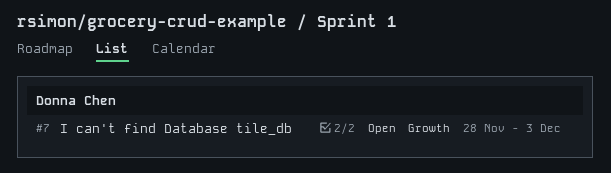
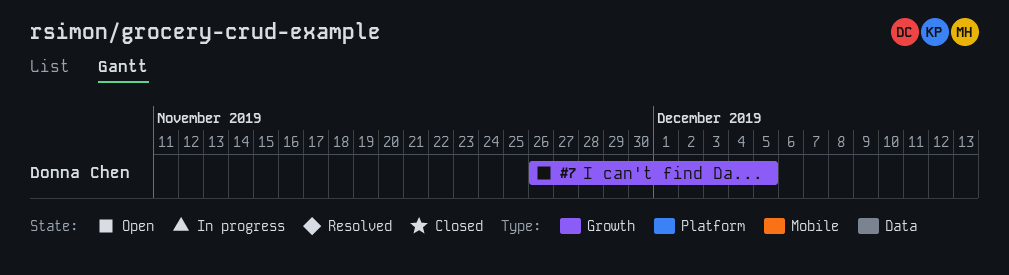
#7, start: Nov 28 -> Nov 26
#7, due: Dec 3 -> Dec 5

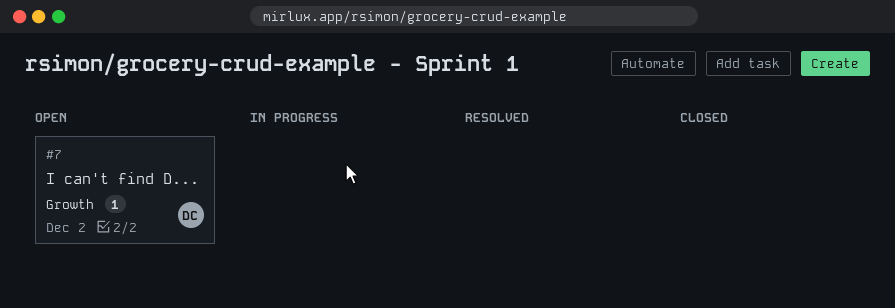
#7, due: Dec 5 -> Dec 2

